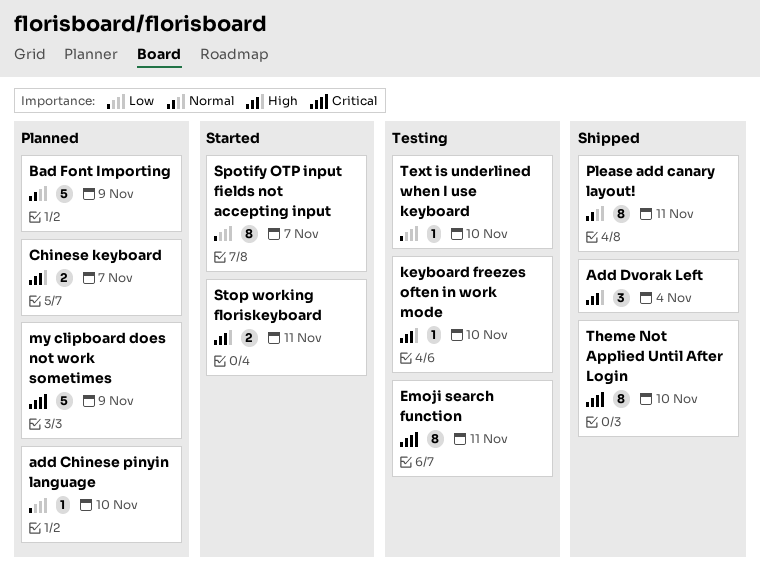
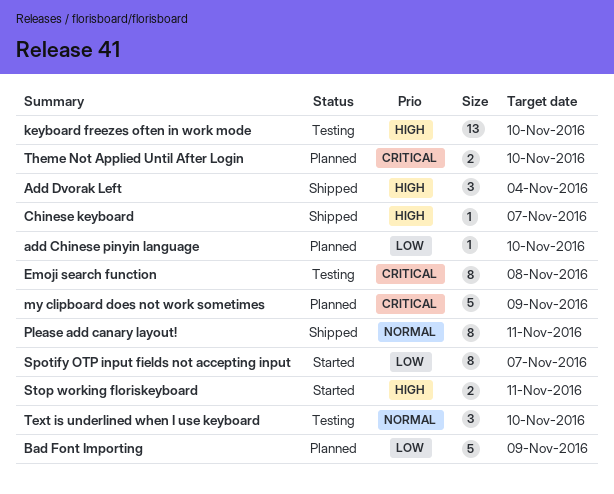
Bad Font Importing, priority: Normal -> Low
Chinese keyboard, status: Planned -> Shipped
Chinese keyboard, estimate: 2 -> 1
Emoji search function, due: Nov 11 -> Nov 8
keyboard freezes often in work mode, estimate: 1 -> 13
Text is underlined when I use keyboard, priority: Low -> Normal
Text is underlined when I use keyboard, estimate: 1 -> 3
Theme Not Applied Until After Login, status: Shipped -> Planned
Theme Not Applied Until After Login, estimate: 8 -> 2

